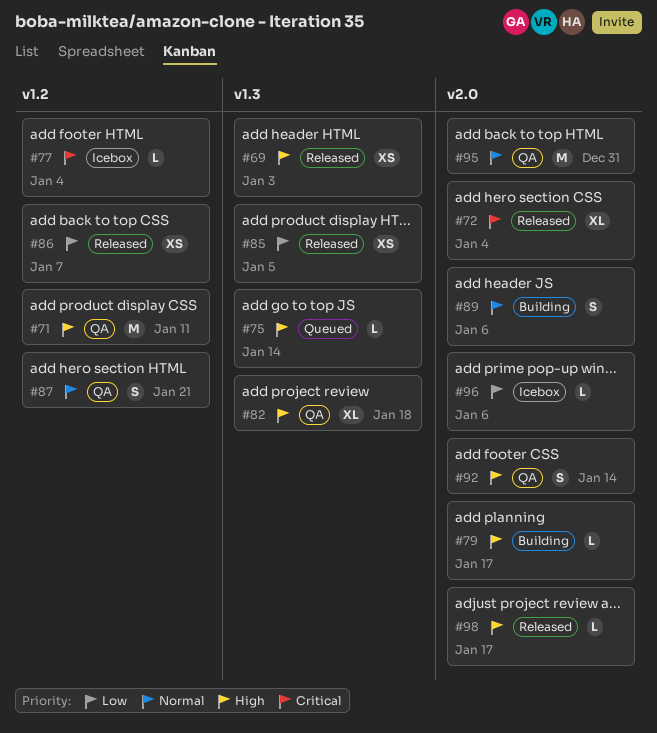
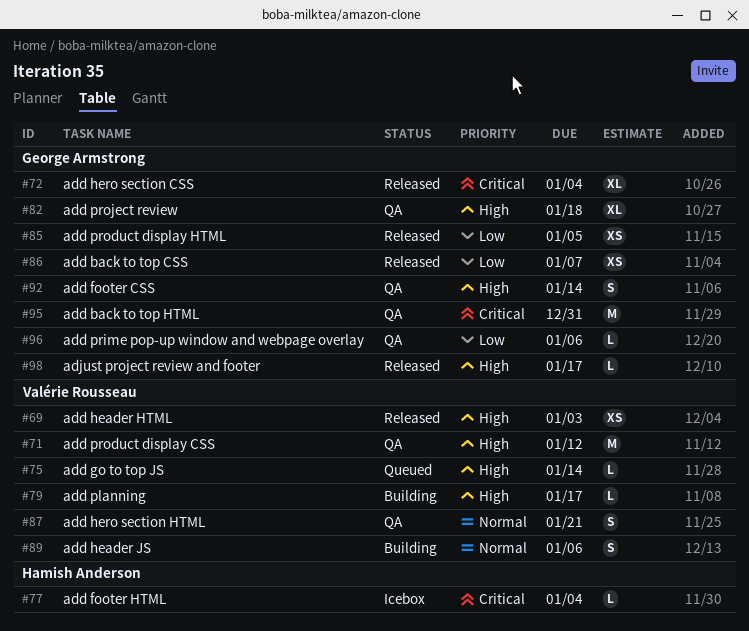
#71, due: Jan 11 -> Jan 12
#95, priority: Normal -> Critical
#96, status: Icebox -> QA

